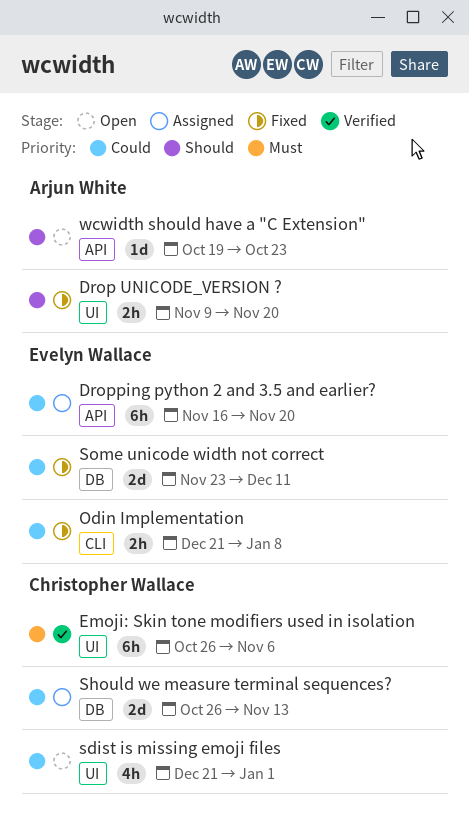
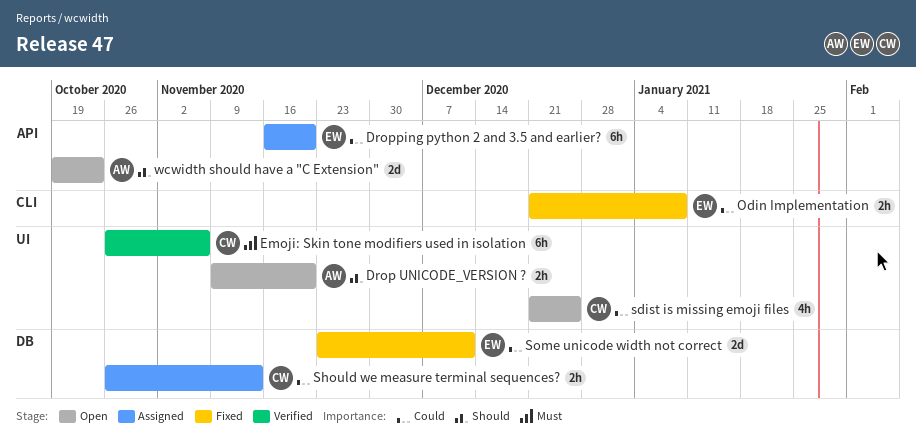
Drop UNICODE_VERSION ?, status: Fixed -> Open
sdist is missing emoji files, due: Jan 1 -> Dec 25
Should we measure terminal sequences?, estimate: 2d -> 2h
wcwidth should have a "C Extension", estimate: 1d -> 2d

